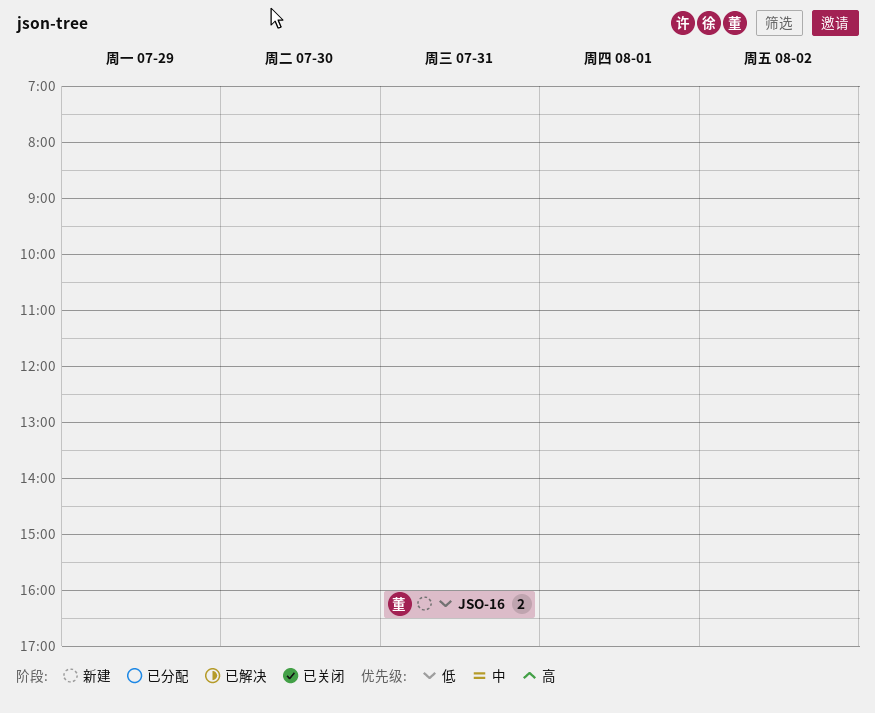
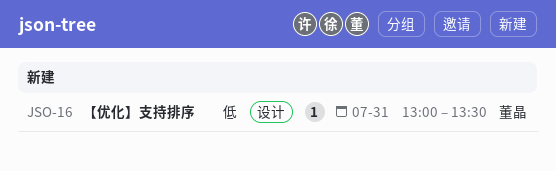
JSO-16, estimate: 2 -> 1
JSO-16, begins: 16:00 -> 13:00
JSO-16, ends: 16:30 -> 13:30

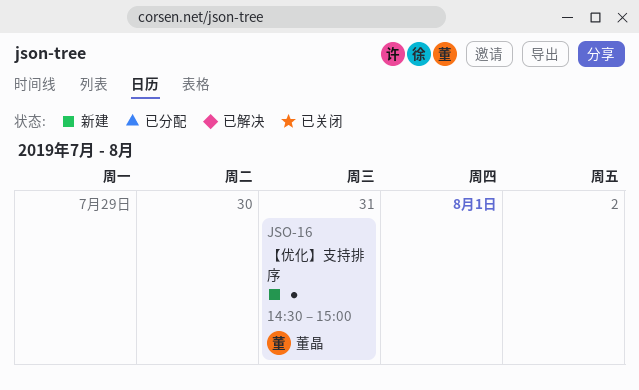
JSO-16, begins: 13:00 -> 14:30
JSO-16, ends: 13:30 -> 15:00

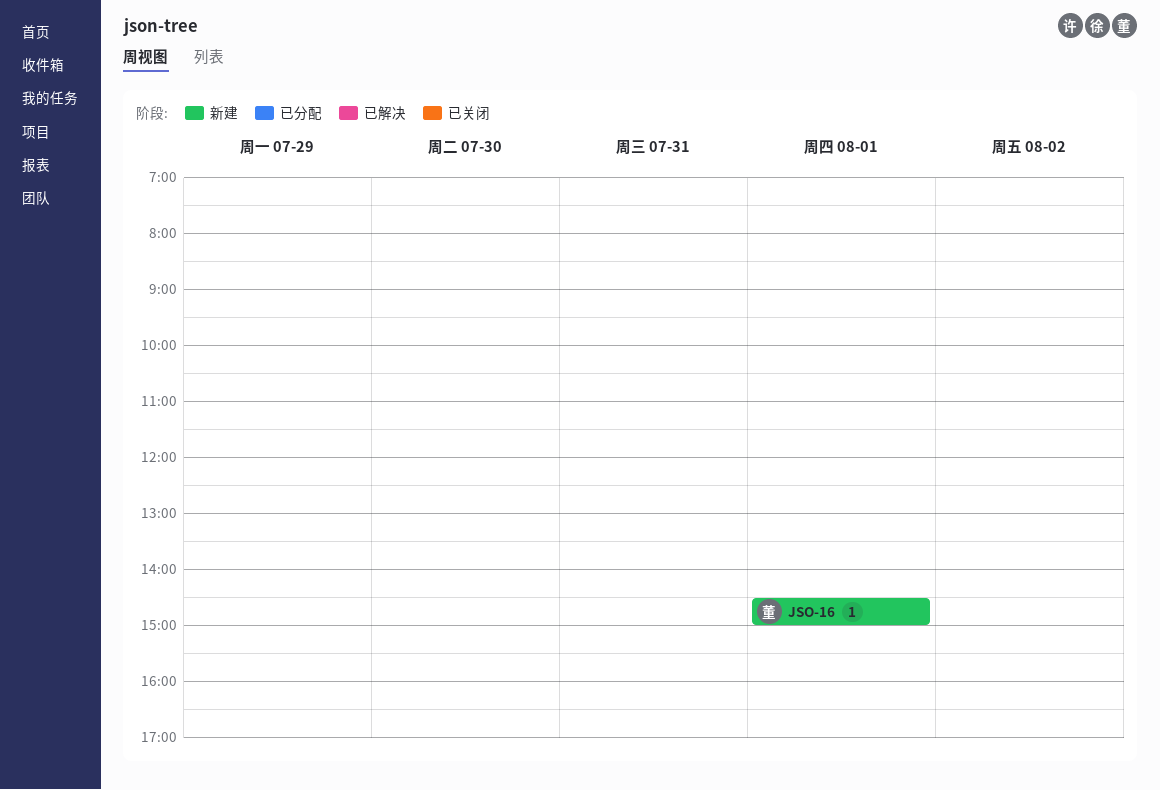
JSO-16, day: Jul 31 -> Aug 1

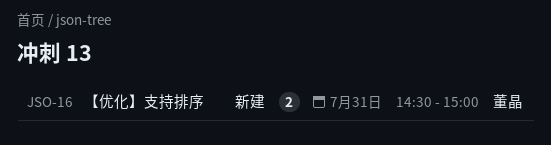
JSO-16, estimate: 1 -> 2
JSO-16, day: Aug 1 -> Jul 31

